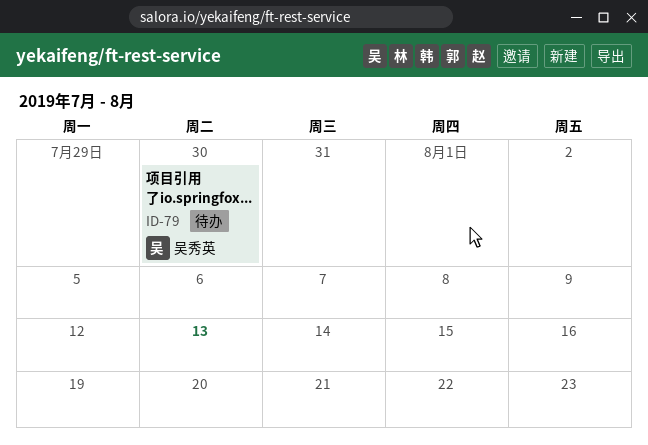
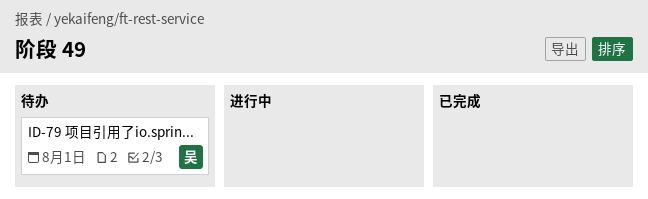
ID-79, due: Jul 30 -> Aug 1

